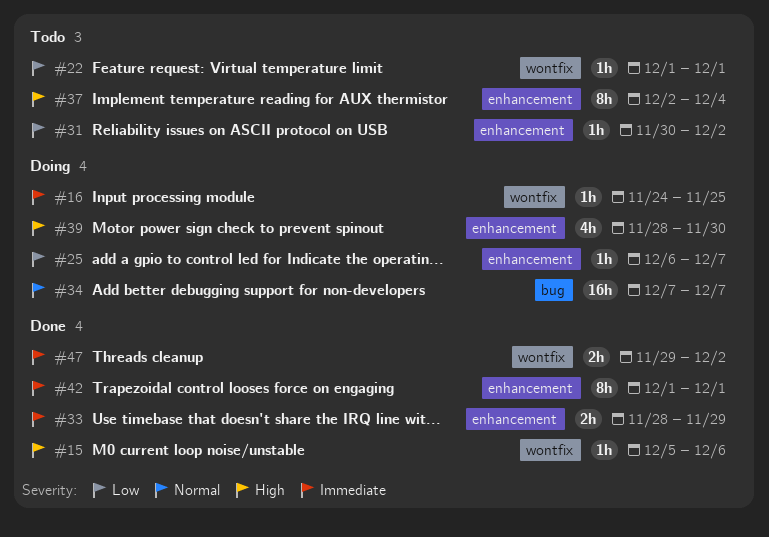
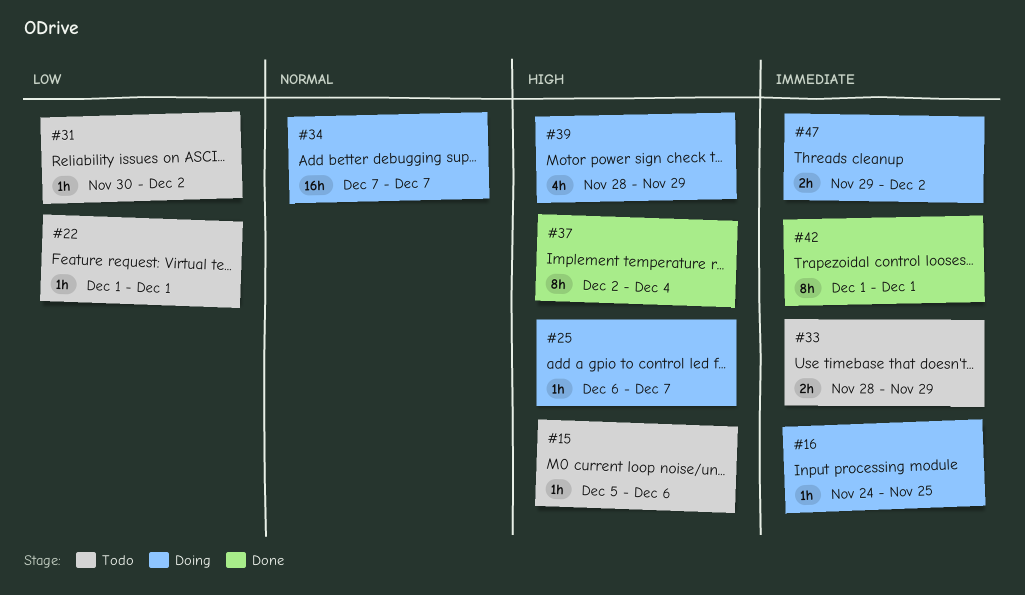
#15, status: Done -> Todo
#25, priority: Low -> High
#33, status: Done -> Todo
#37, status: Todo -> Done
#39, due: Nov 30 -> Nov 29
#47, status: Done -> Doing

